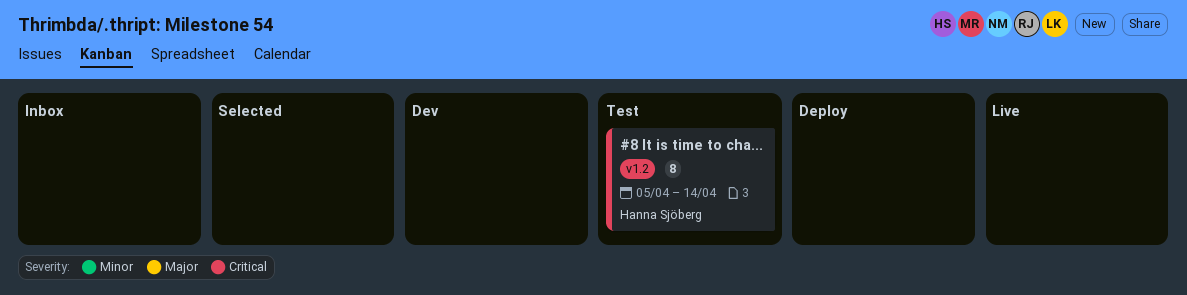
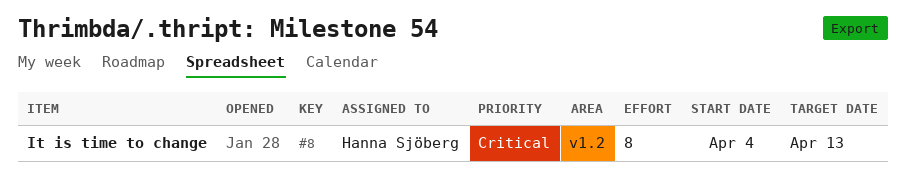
#8, start: Apr 5 -> Apr 4
#8, due: Apr 14 -> Apr 13

